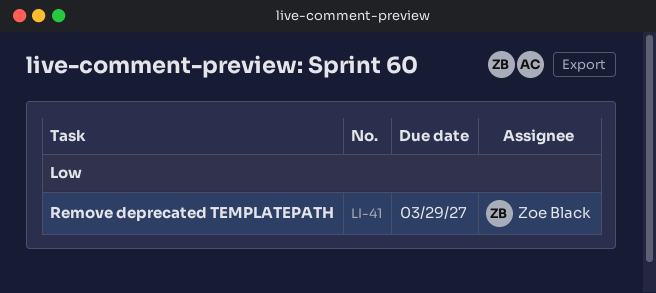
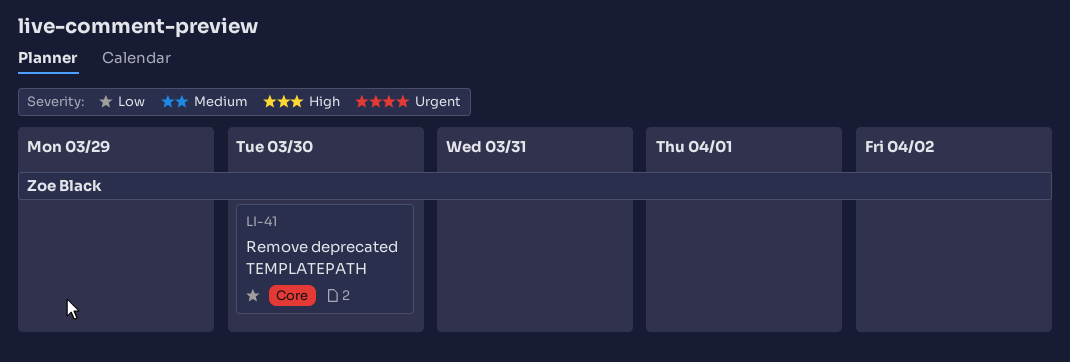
LI-41, due: Mar 29 -> Mar 30

